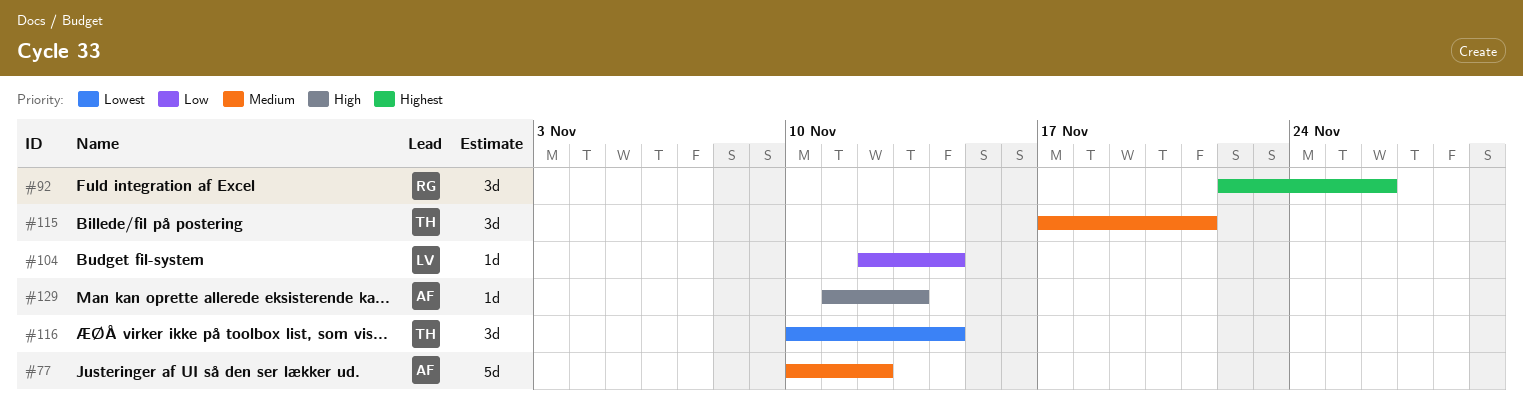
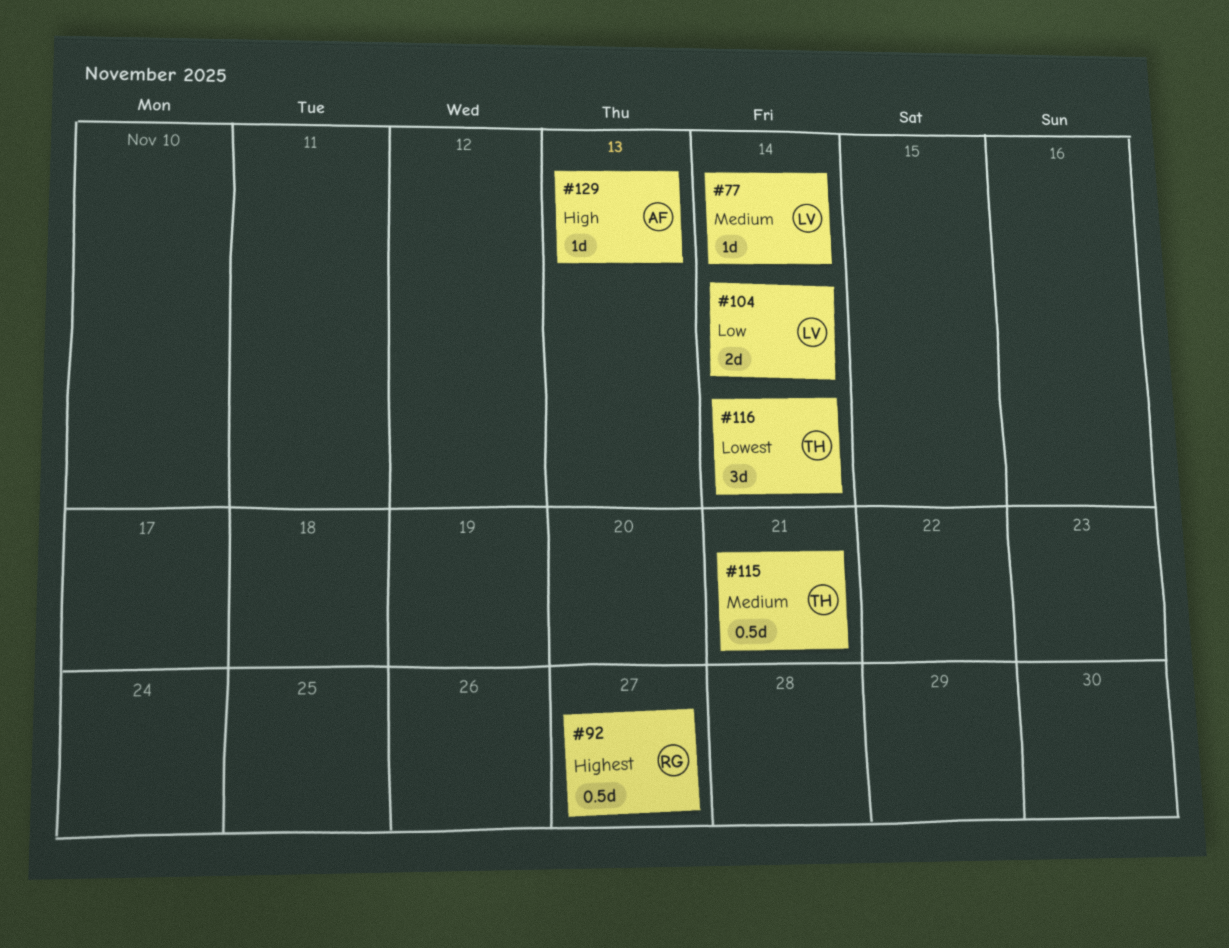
#77, owner: AF -> LV
#77, estimate: 5d -> 1d
#77, due: Nov 12 -> Nov 14
#92, estimate: 3d -> 0.5d
#92, due: Nov 26 -> Nov 27
#104, estimate: 1d -> 2d
#115, estimate: 3d -> 0.5d

